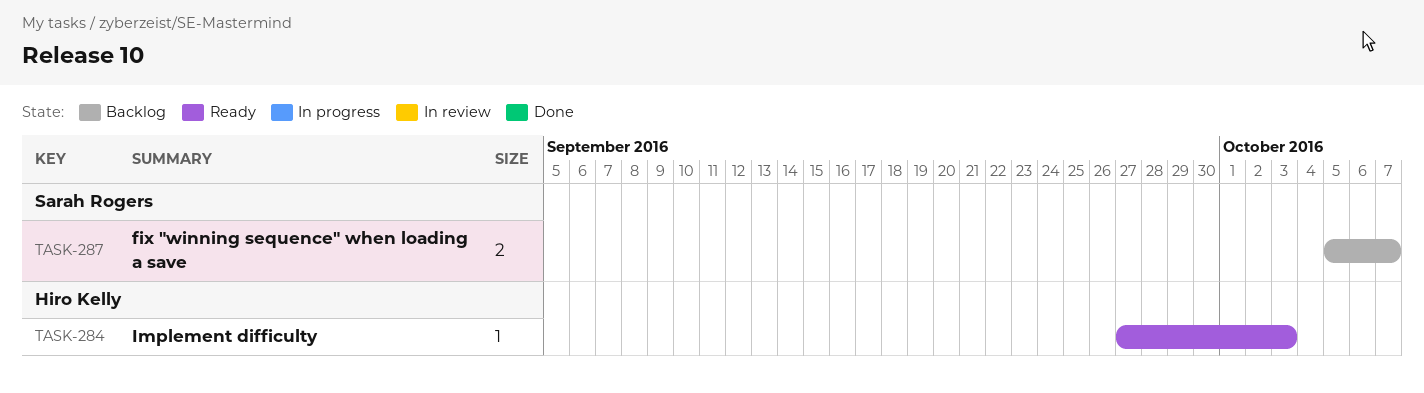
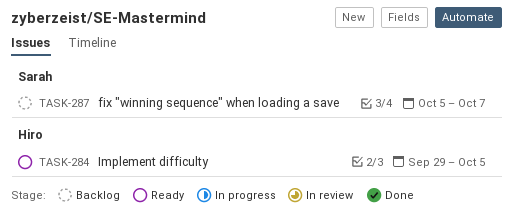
TASK-284, start: Sep 27 -> Sep 29
TASK-284, due: Oct 3 -> Oct 5

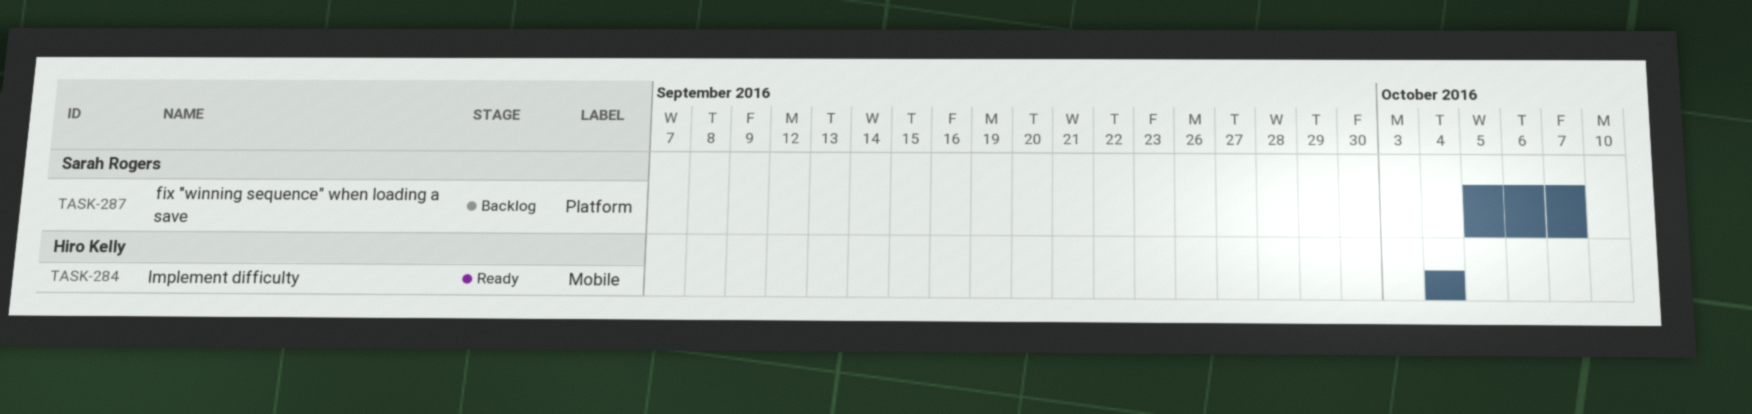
TASK-284, start: Sep 29 -> Oct 4
TASK-284, due: Oct 5 -> Oct 4

